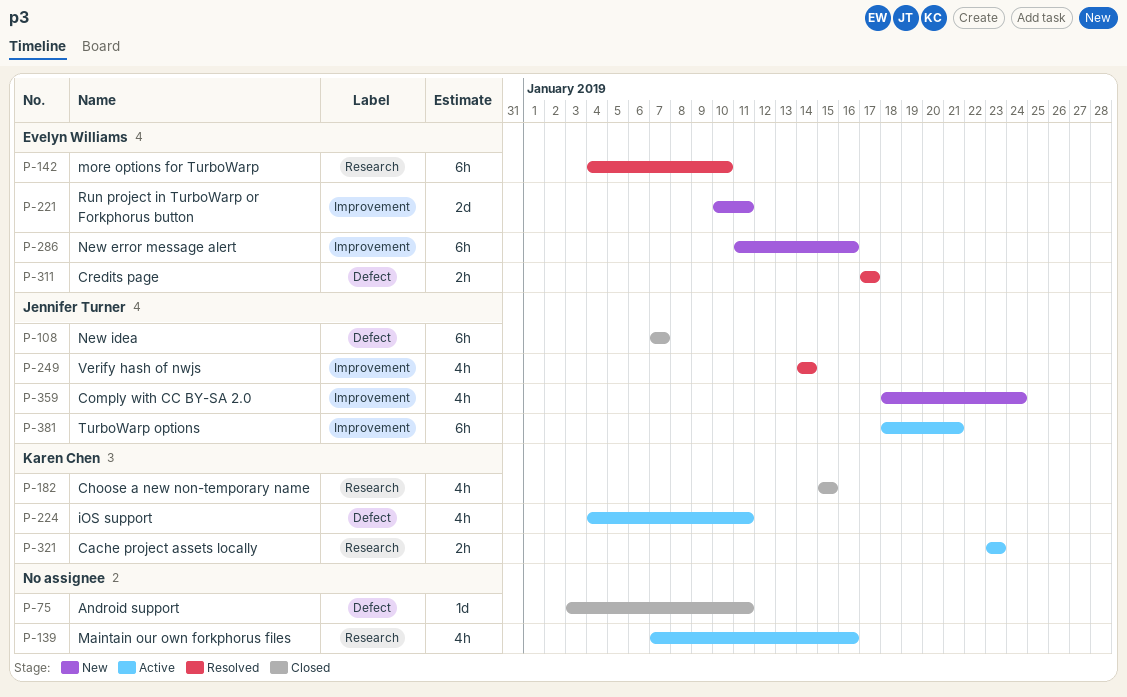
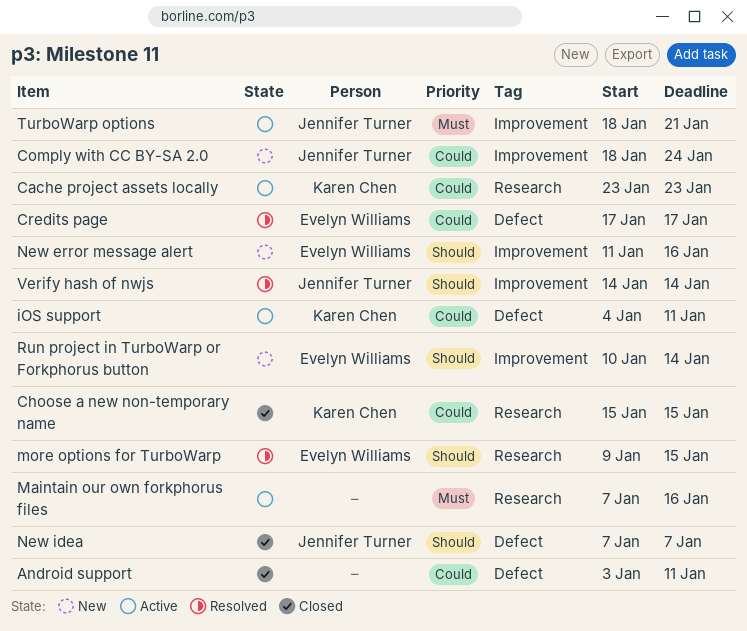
more options for TurboWarp, start: Jan 4 -> Jan 9
more options for TurboWarp, due: Jan 10 -> Jan 15
Run project in TurboWarp or Forkphorus button, due: Jan 11 -> Jan 14

